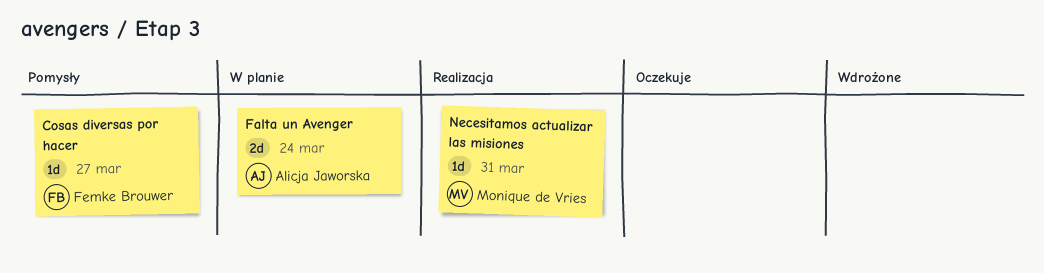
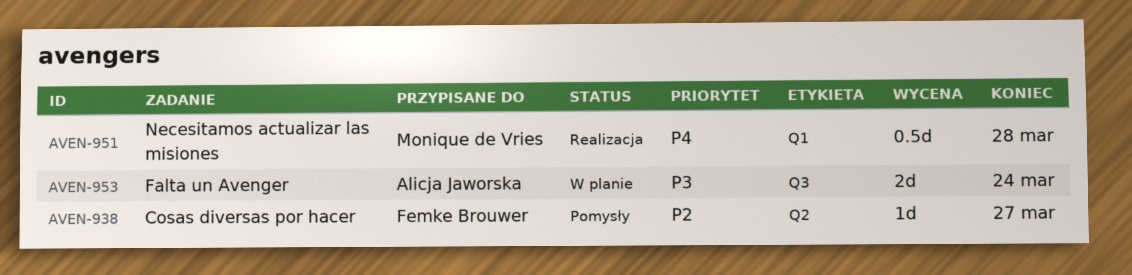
Necesitamos actualizar las misiones, estimate: 1d -> 0.5d
Necesitamos actualizar las misiones, due: Mar 31 -> Mar 28

